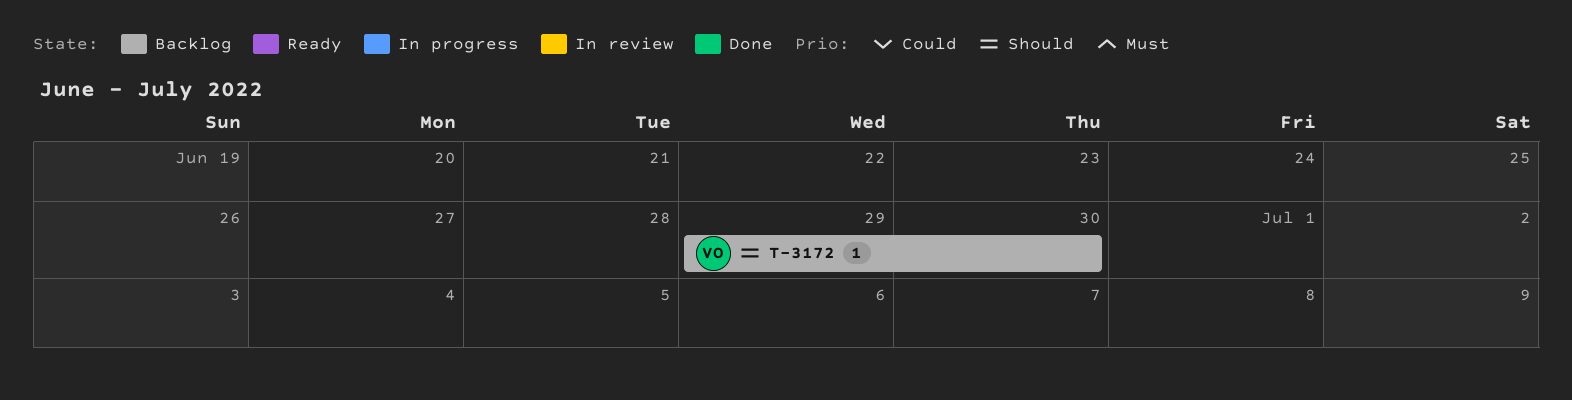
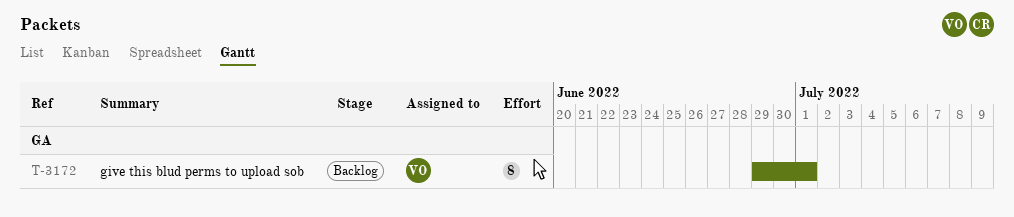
T-3172, estimate: 1 -> 8
T-3172, due: Jun 30 -> Jul 1

